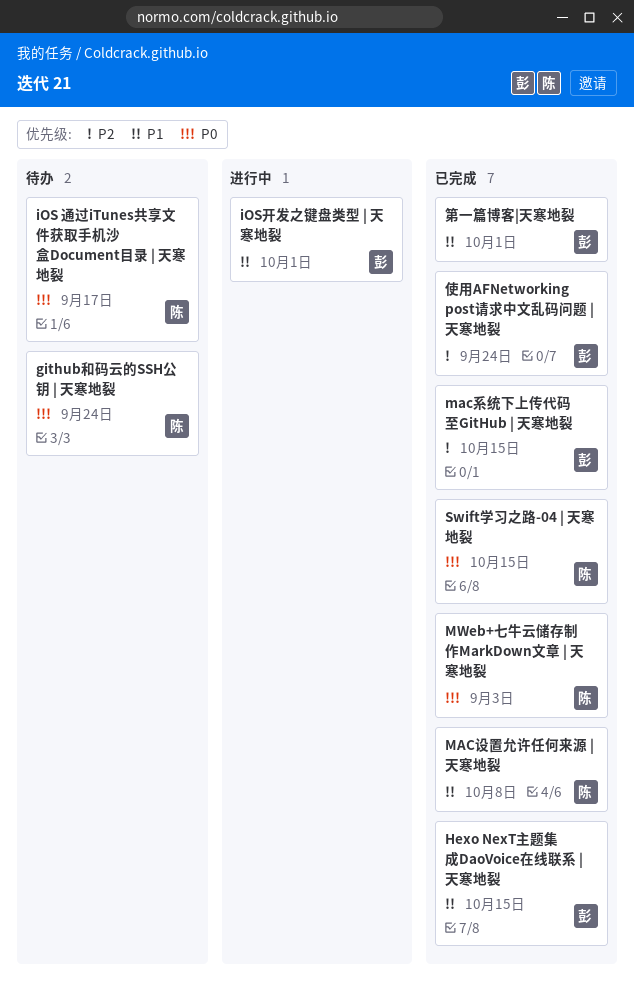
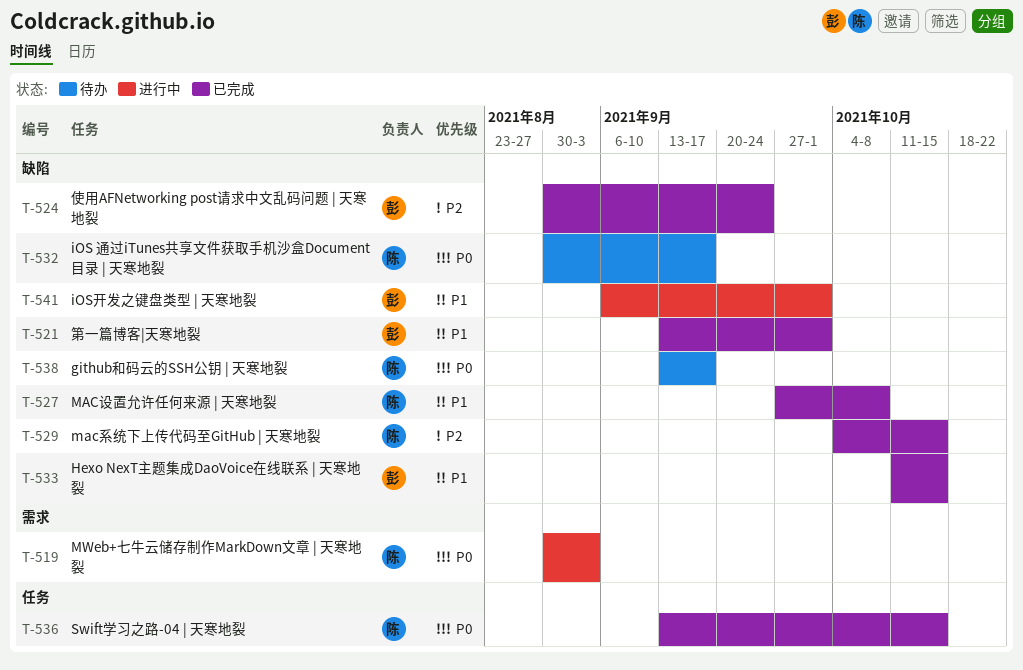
github和码云的SSH公钥 | 天寒地裂, due: Sep 24 -> Sep 17
mac系统下上传代码至GitHub | 天寒地裂, owner: 彭 -> 陈
MWeb+七牛云储存制作MarkDown文章 | 天寒地裂, status: 已完成 -> 进行中

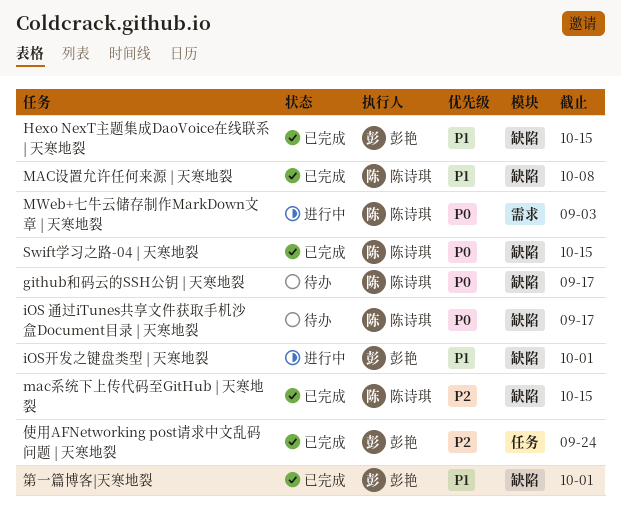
Swift学习之路-04 | 天寒地裂, label: 任务 -> 缺陷
使用AFNetworking post请求中文乱码问题 | 天寒地裂, label: 缺陷 -> 任务

